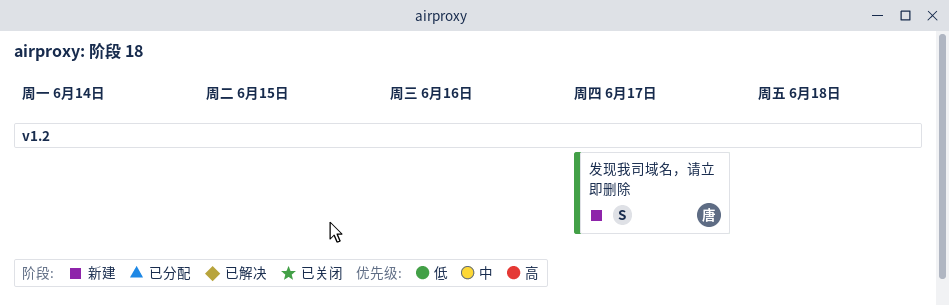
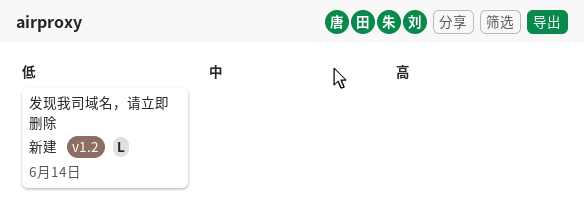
发现我司域名，请立即删除, estimate: S -> L
发现我司域名，请立即删除, due: Jun 17 -> Jun 14

